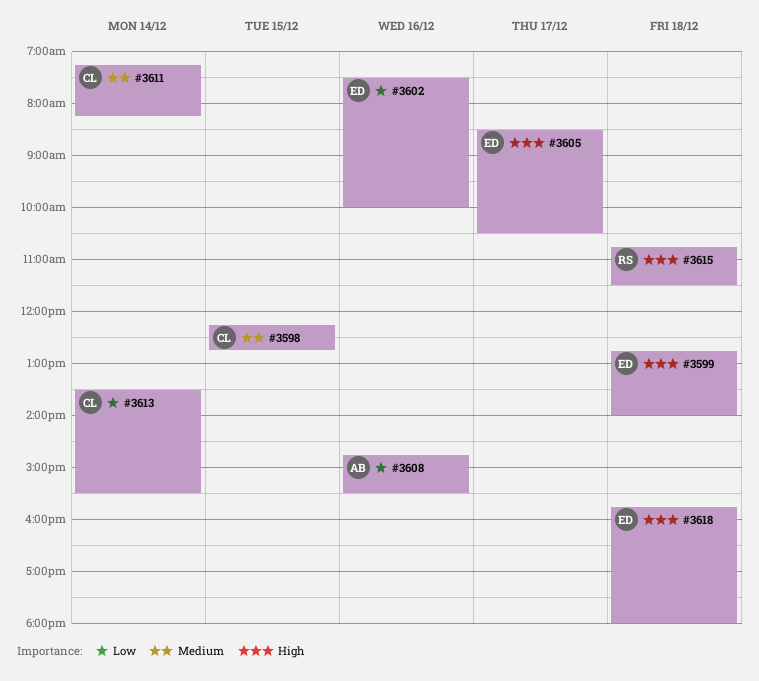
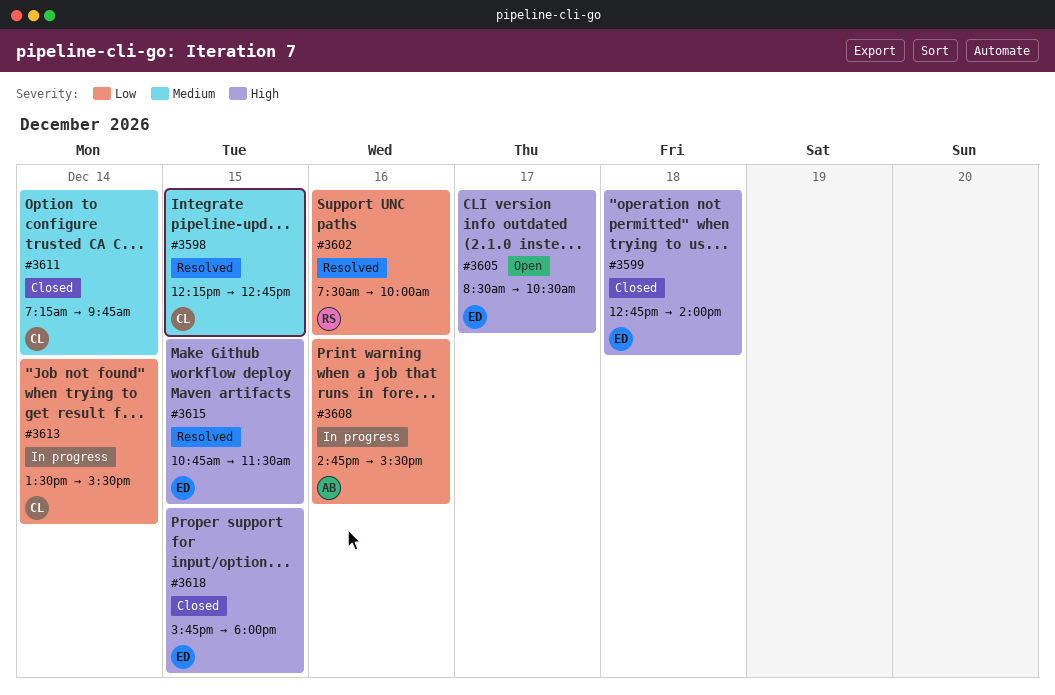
#3602, owner: ED -> RS
#3611, ends: 08:15 -> 09:45
#3615, owner: RS -> ED
#3615, day: Dec 18 -> Dec 15
#3618, day: Dec 18 -> Dec 15

